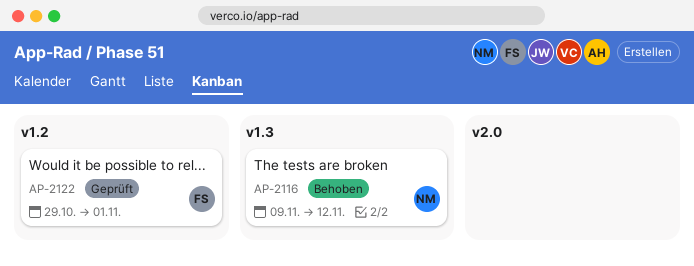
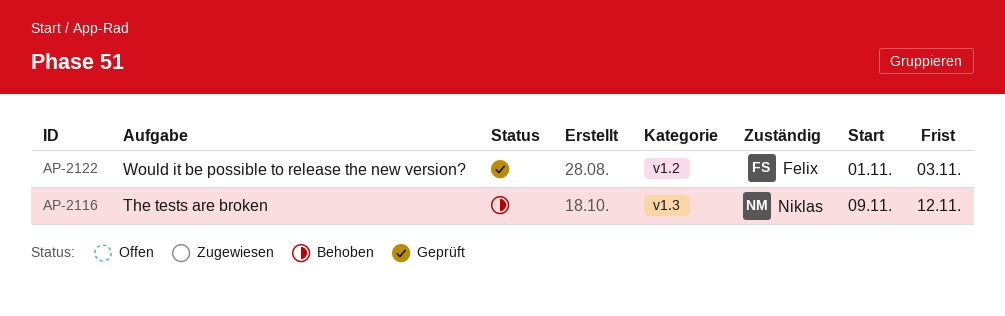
AP-2122, start: Oct 29 -> Nov 1
AP-2122, due: Nov 1 -> Nov 3

